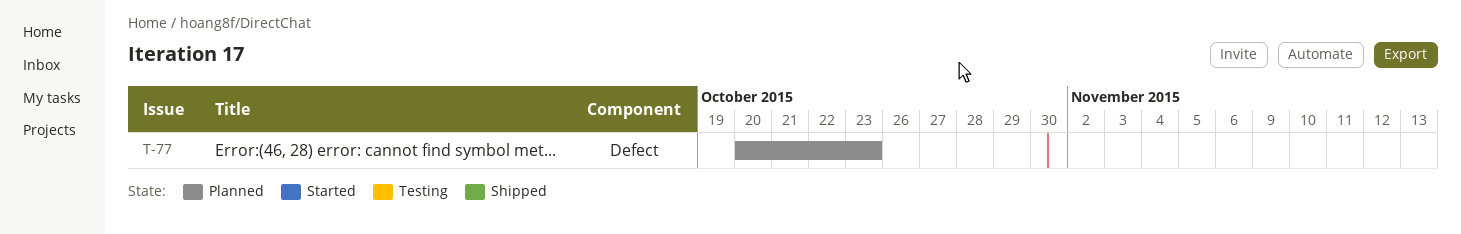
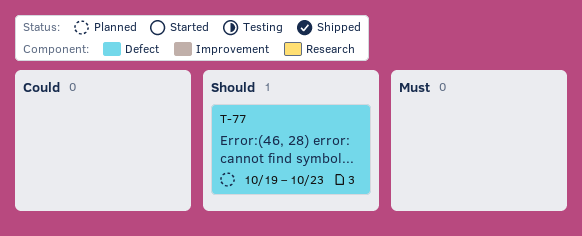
T-77, start: Oct 20 -> Oct 19

